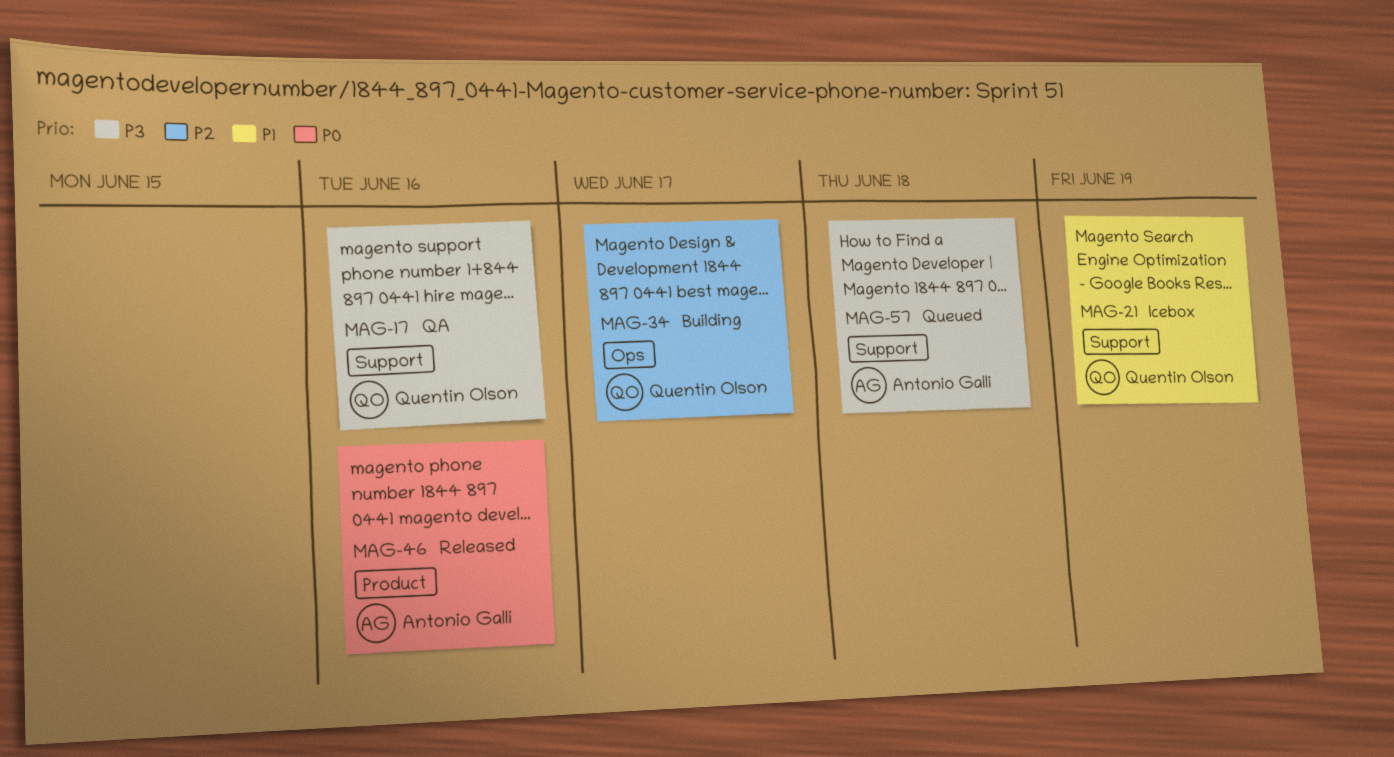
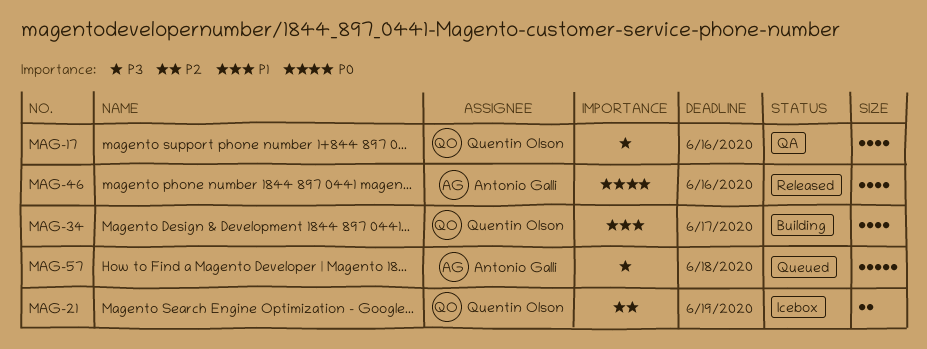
MAG-21, priority: P1 -> P2
MAG-34, priority: P2 -> P1

